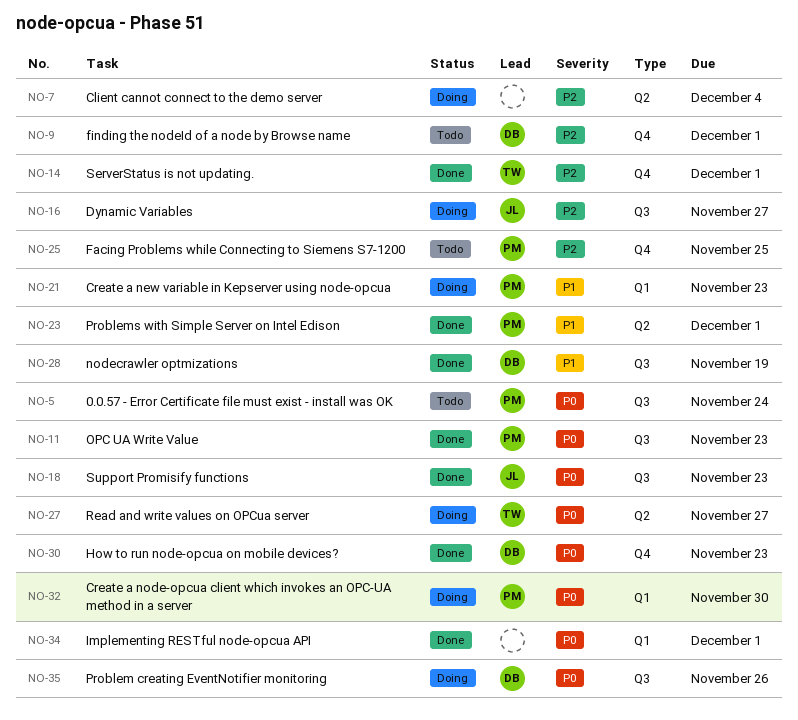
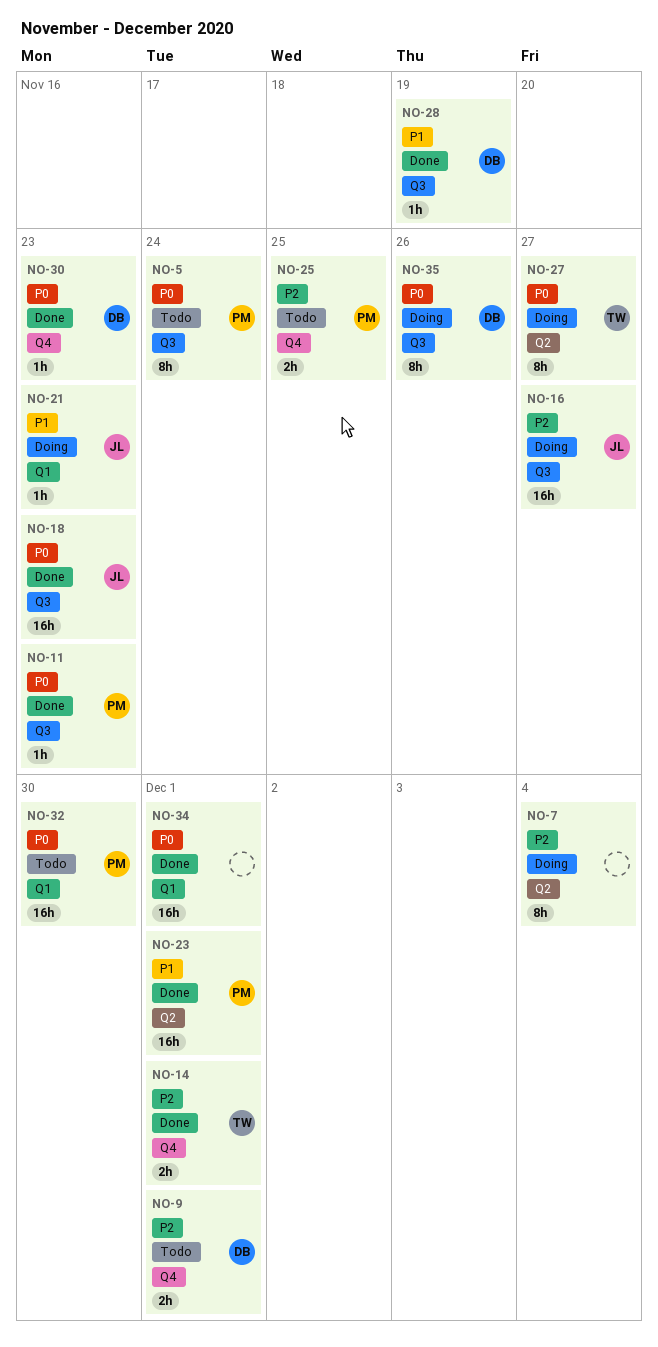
NO-21, owner: PM -> JL
NO-32, status: Doing -> Todo

